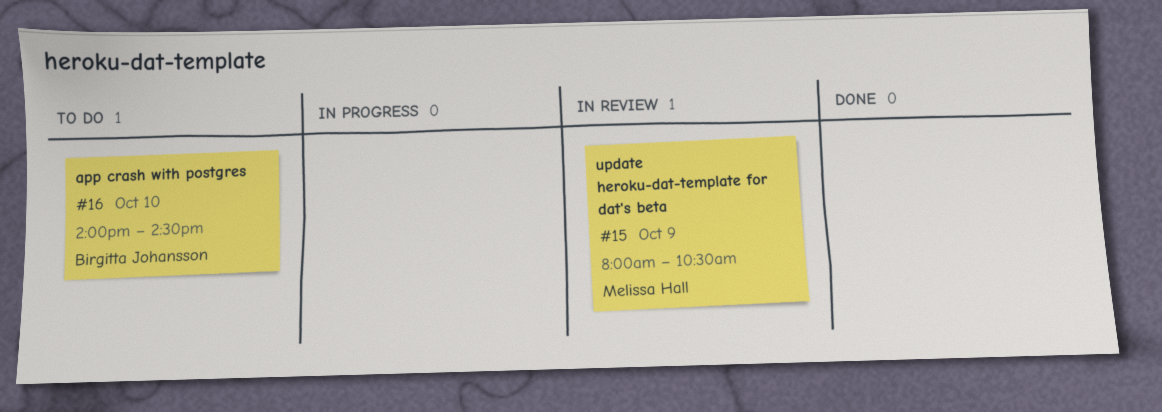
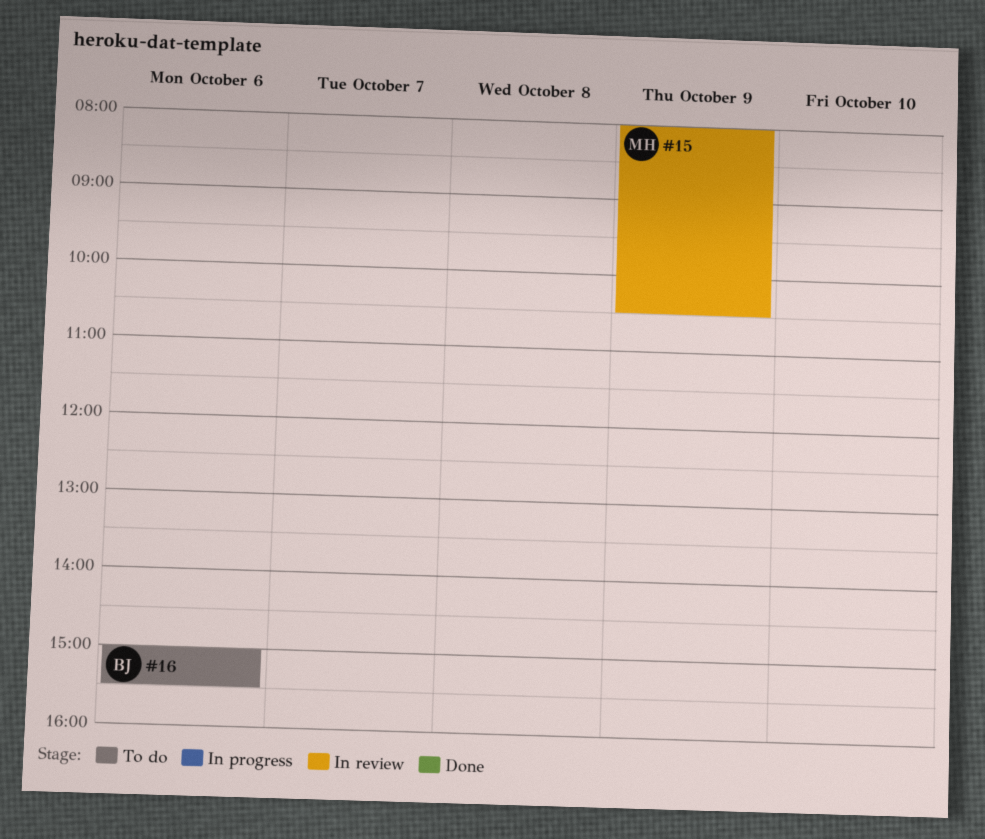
#16, day: Oct 10 -> Oct 6
#16, begins: 14:00 -> 15:00
#16, ends: 14:30 -> 15:30

